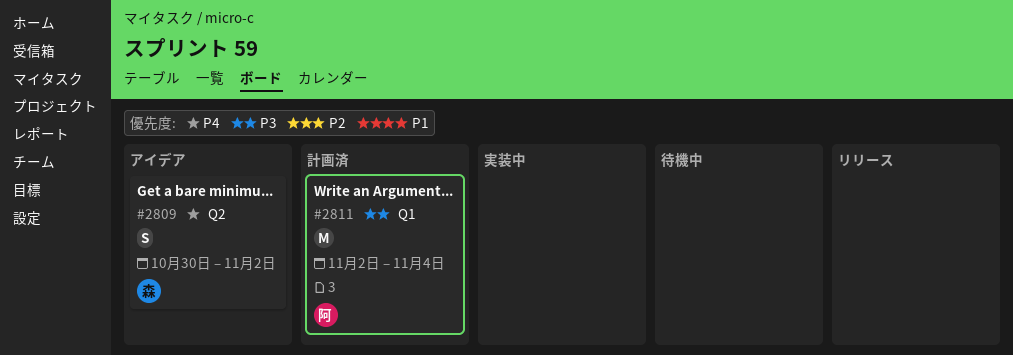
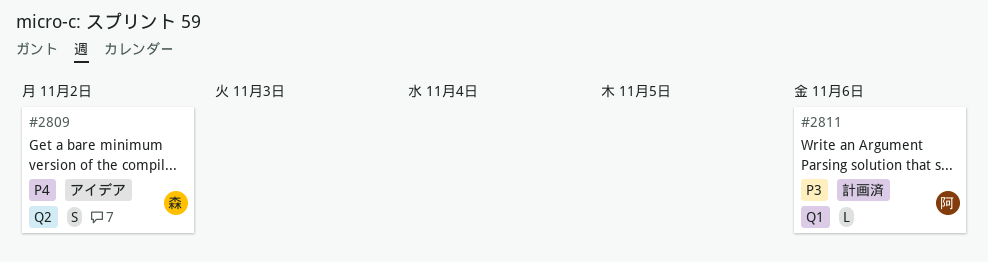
#2811, estimate: M -> L
#2811, due: Nov 4 -> Nov 6

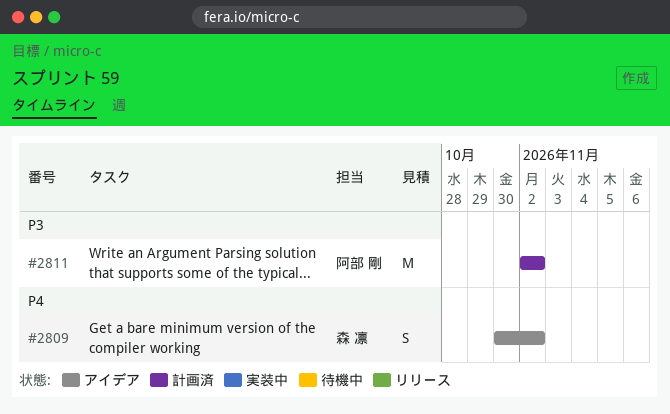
#2811, estimate: L -> M
#2811, due: Nov 6 -> Nov 2

